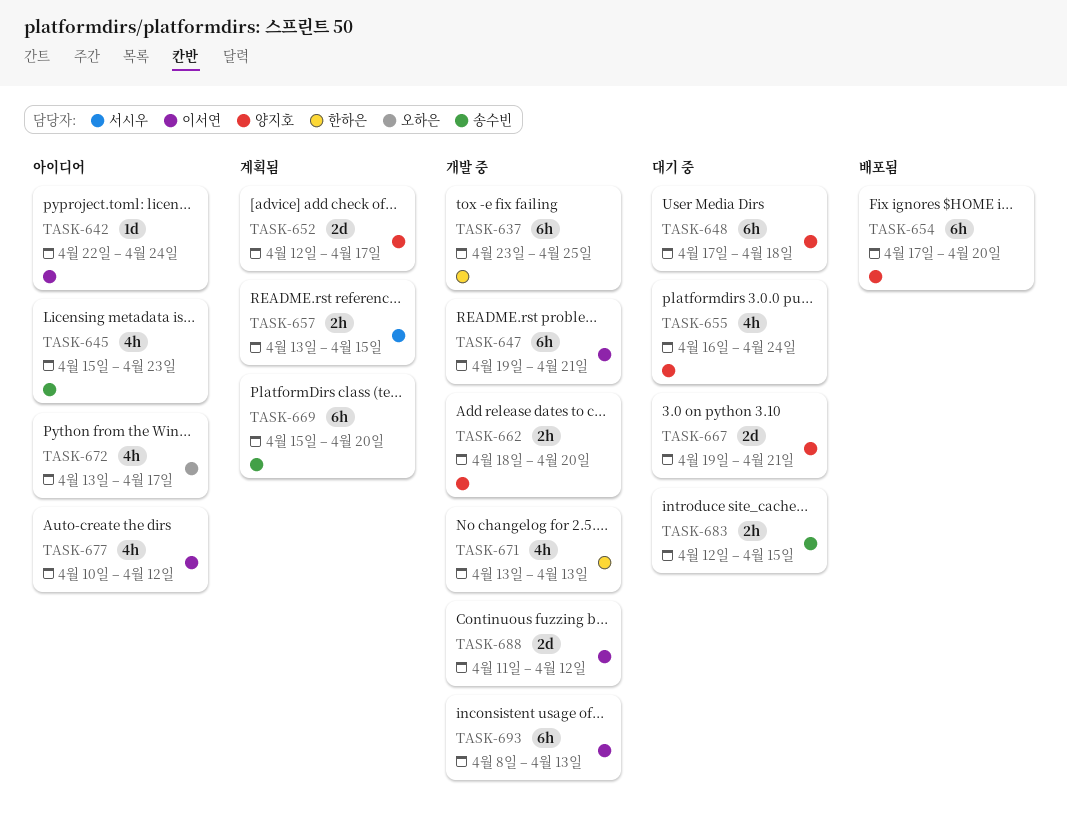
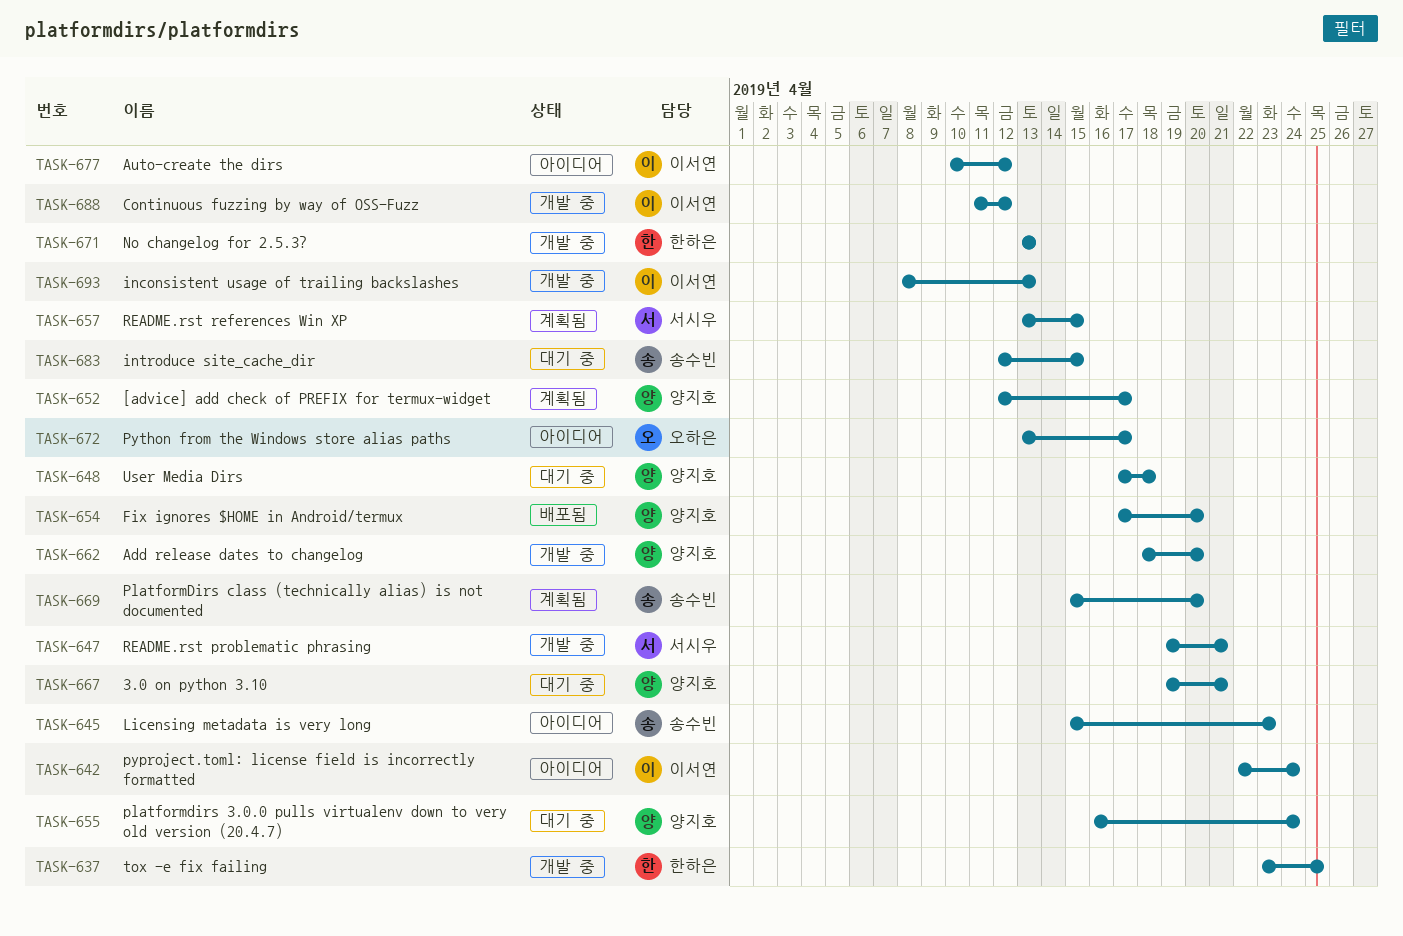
TASK-647, owner: 이서연 -> 서시우

